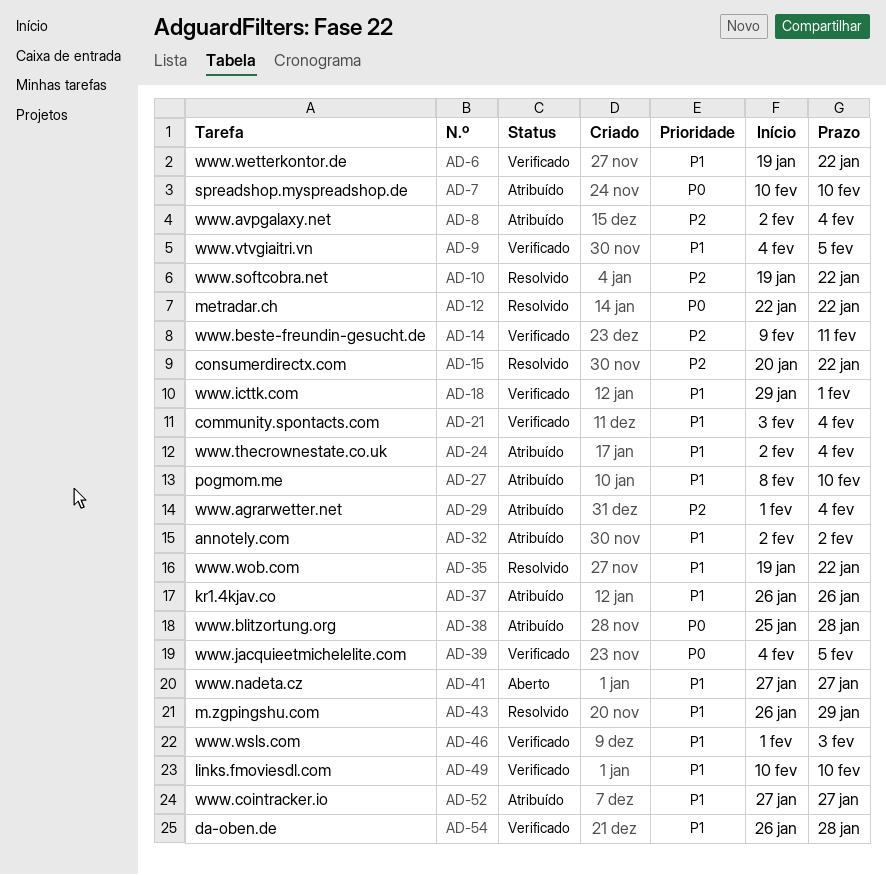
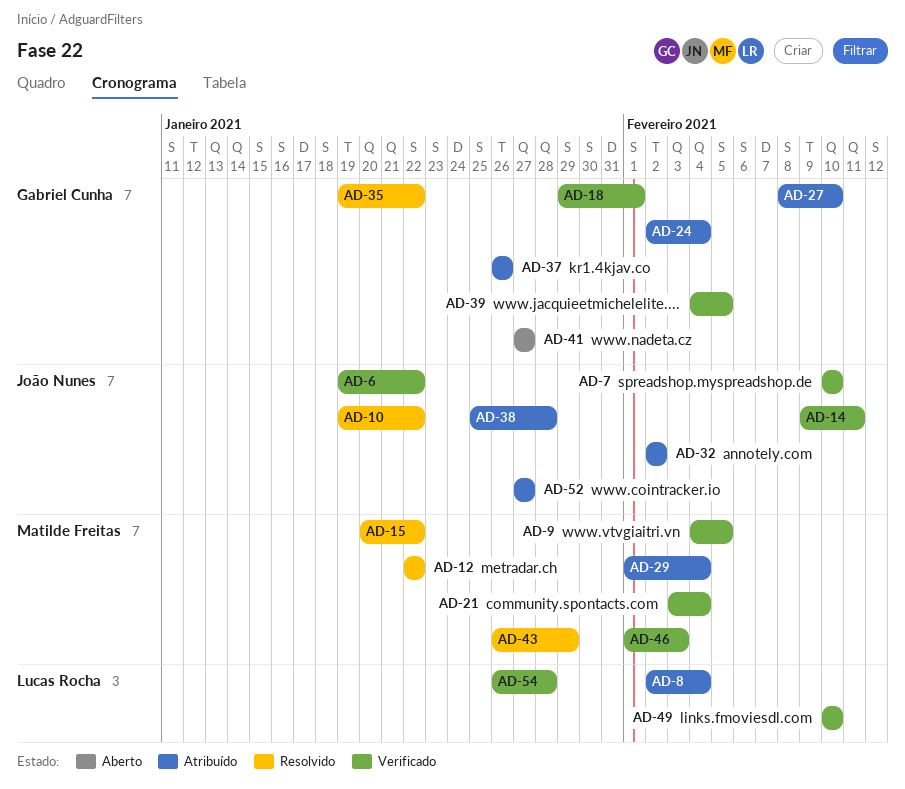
AD-7, status: Atribuído -> Verificado

